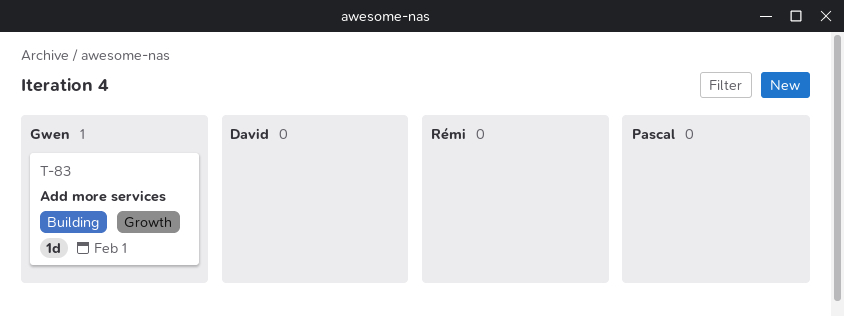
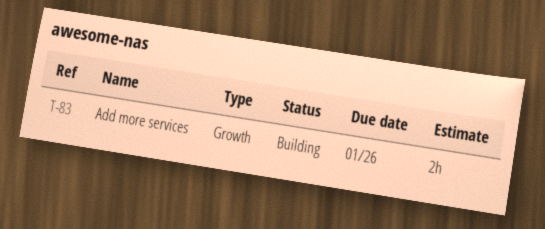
T-83, estimate: 1d -> 2h
T-83, due: Feb 1 -> Jan 26

